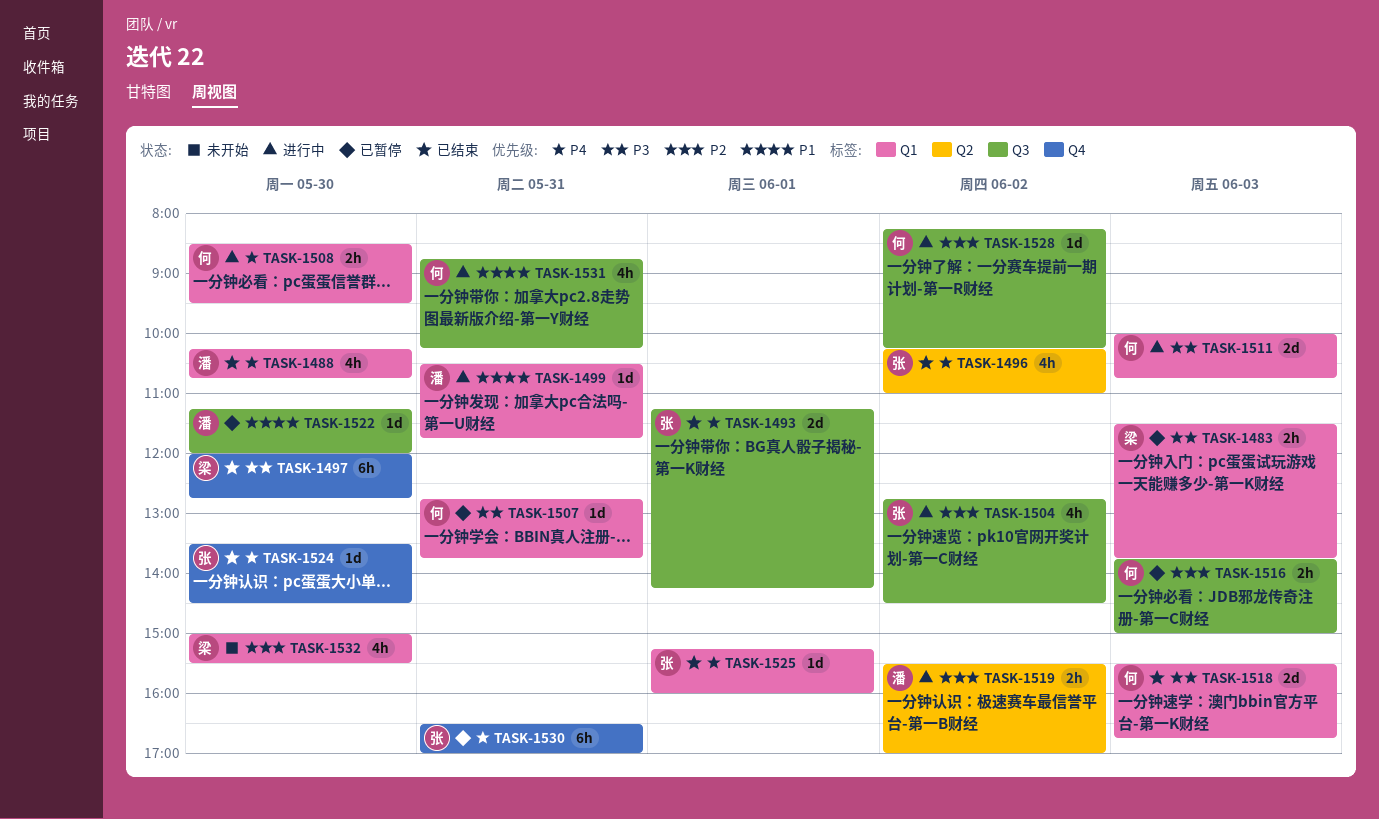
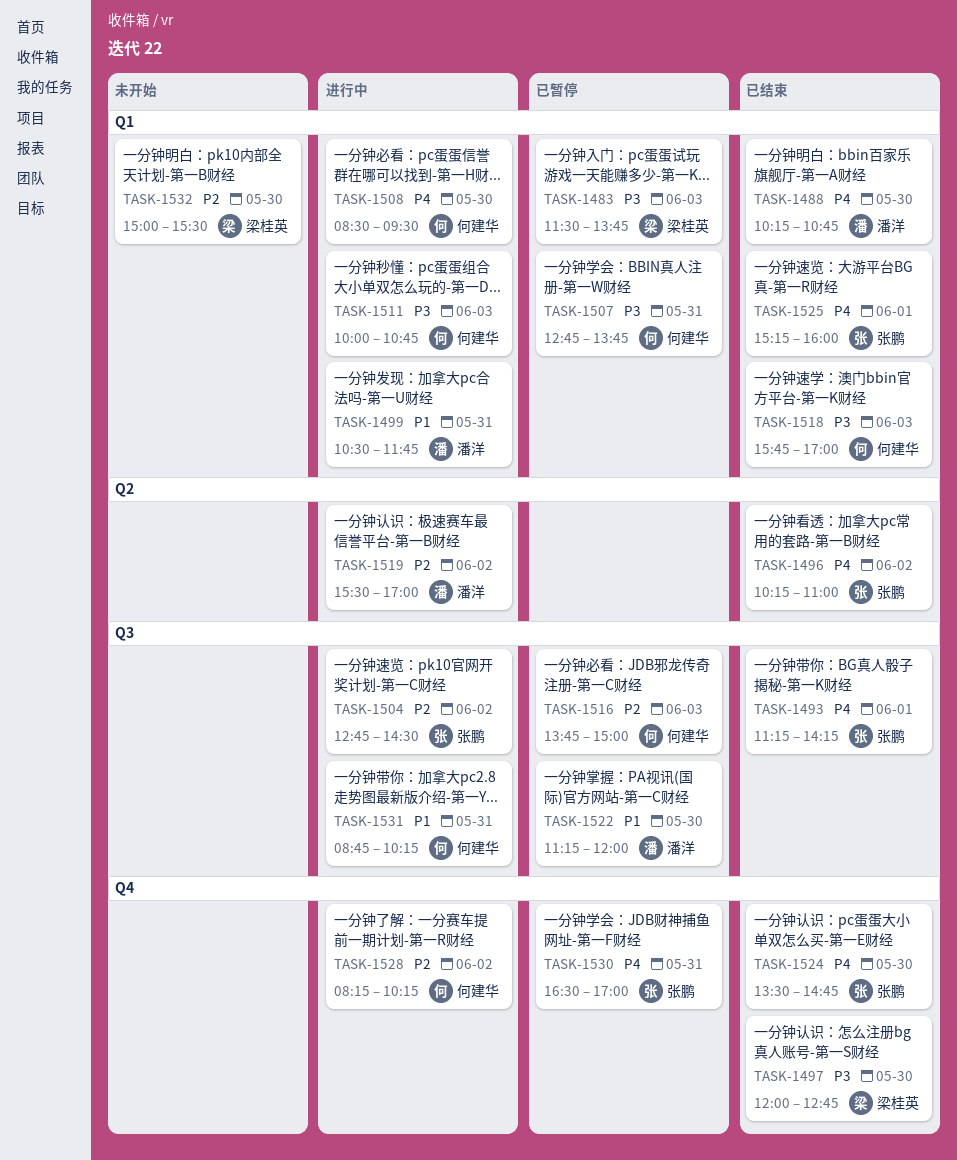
TASK-1518, begins: 15:30 -> 15:45
TASK-1518, ends: 16:45 -> 17:00
TASK-1524, ends: 14:30 -> 14:45
TASK-1528, label: Q3 -> Q4

